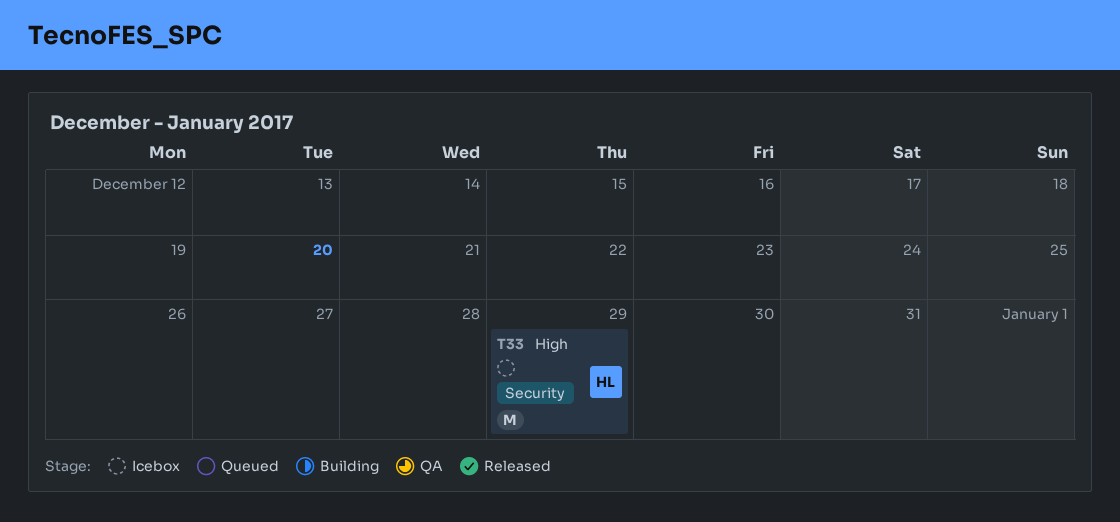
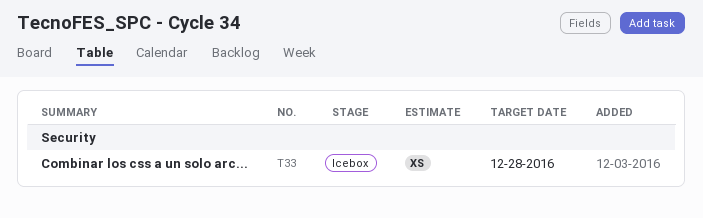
T33, estimate: M -> XS
T33, due: Dec 29 -> Dec 28

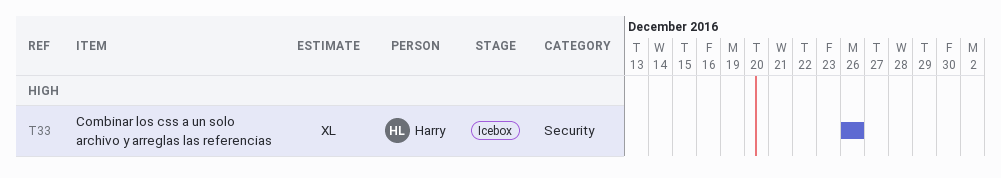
T33, estimate: XS -> XL
T33, due: Dec 28 -> Dec 26

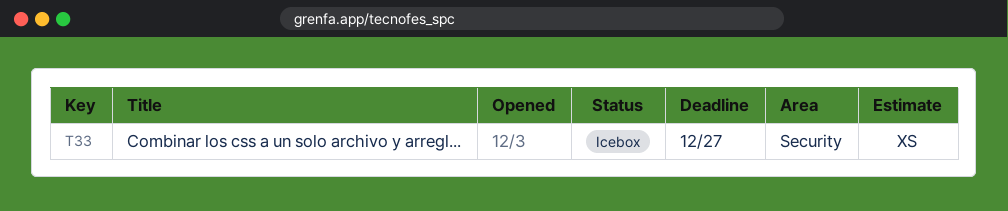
T33, estimate: XL -> XS
T33, due: Dec 26 -> Dec 27

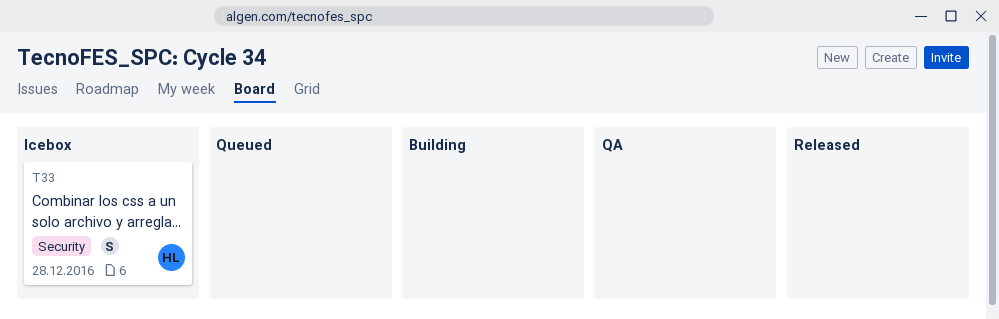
T33, estimate: XS -> S
T33, due: Dec 27 -> Dec 28

